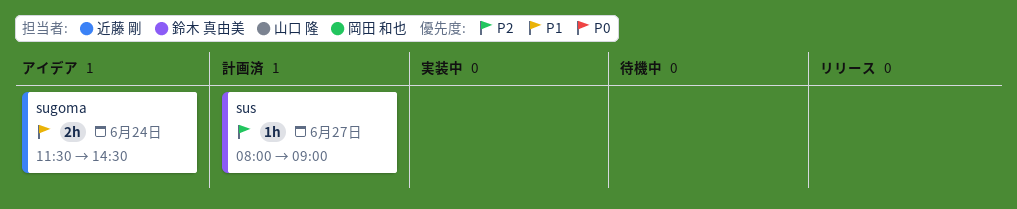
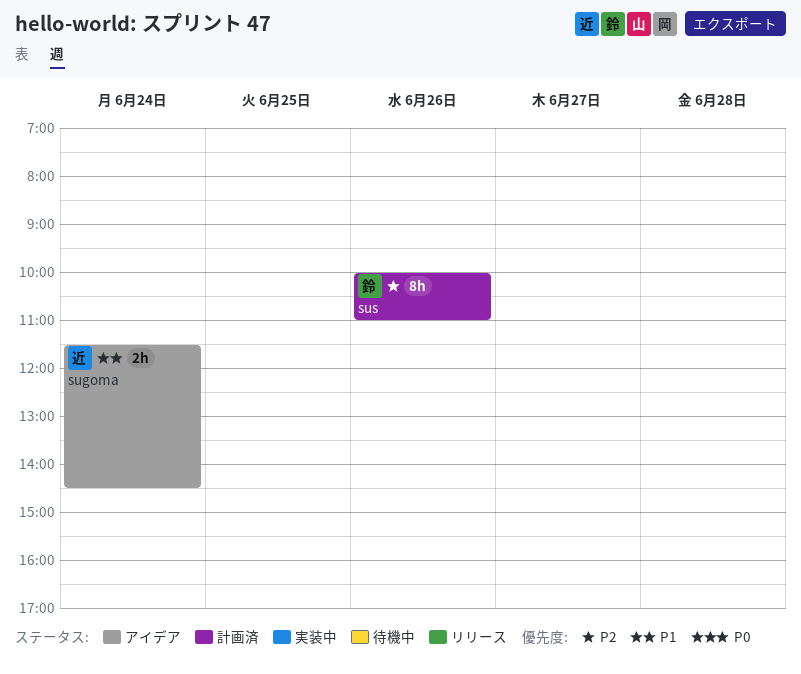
sus, estimate: 1h -> 8h
sus, day: Jun 27 -> Jun 26
sus, begins: 08:00 -> 10:00
sus, ends: 09:00 -> 11:00

